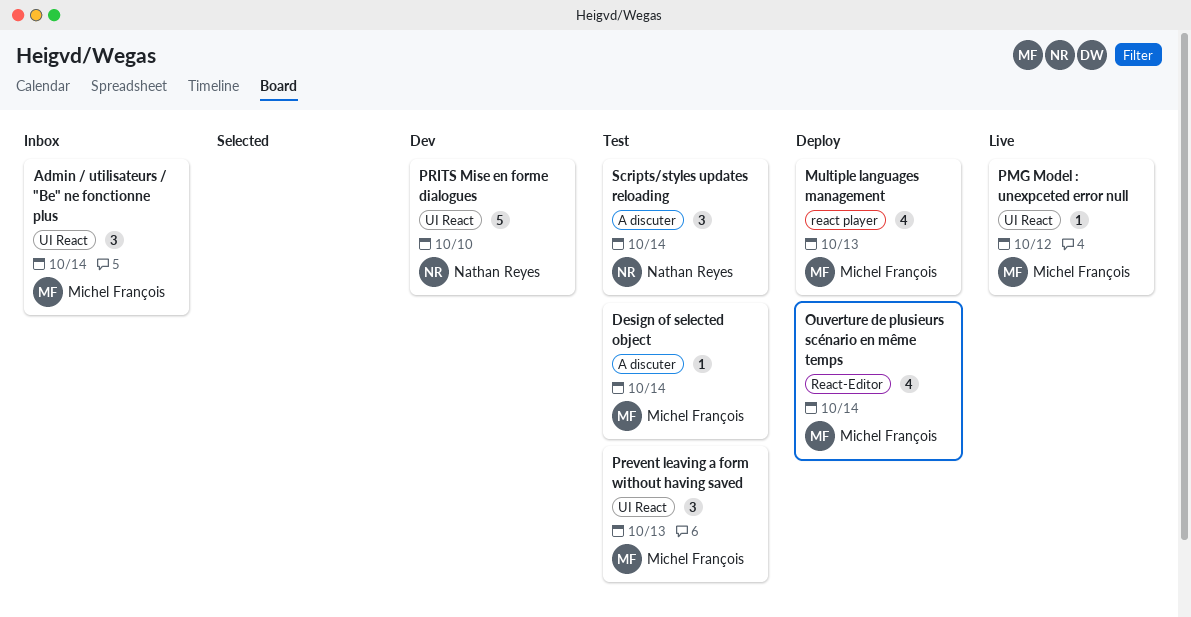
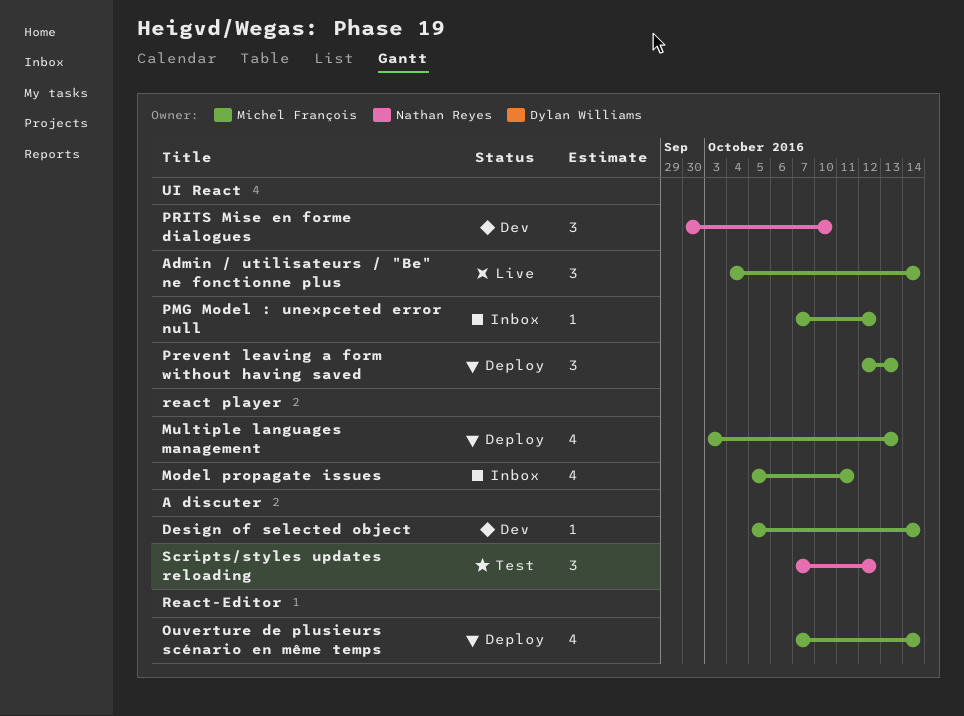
Admin / utilisateurs / "Be" ne fonctionne plus, status: Inbox -> Live
Design of selected object, status: Test -> Dev
Model propagate issues: none -> present
PMG Model : unexpceted error null, status: Live -> Inbox
Prevent leaving a form without having saved, status: Test -> Deploy
PRITS Mise en forme dialogues, estimate: 5 -> 3
Scripts/styles updates reloading, due: Oct 14 -> Oct 12

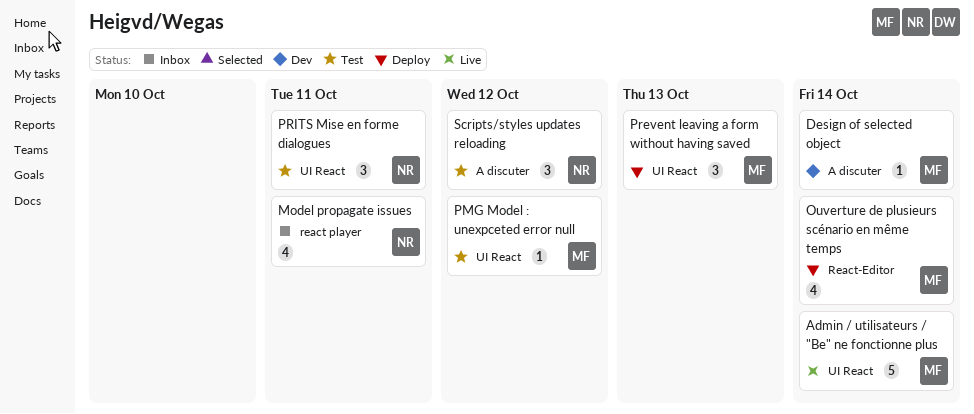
Admin / utilisateurs / "Be" ne fonctionne plus, estimate: 3 -> 5
Model propagate issues, owner: Michel François -> Nathan Reyes
Multiple languages management: present -> none
PMG Model : unexpceted error null, status: Inbox -> Test
PRITS Mise en forme dialogues, status: Dev -> Test
PRITS Mise en forme dialogues, due: Oct 10 -> Oct 11

